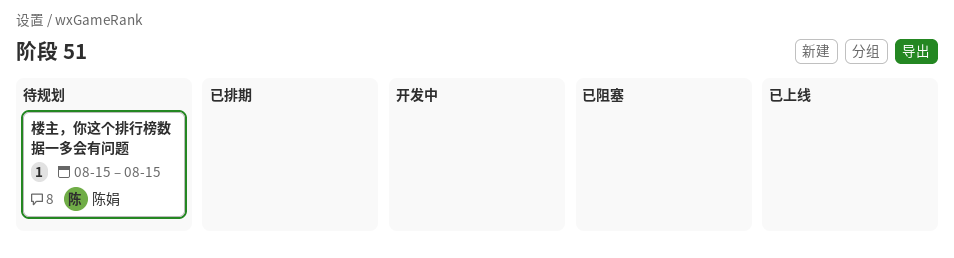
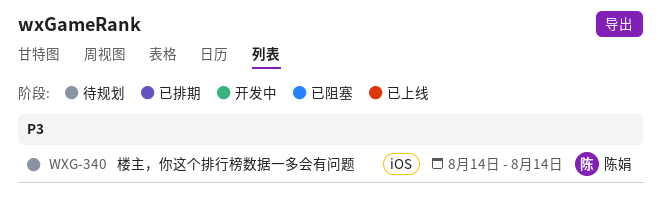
楼主，你这个排行榜数据一多会有问题, start: Aug 15 -> Aug 14
楼主，你这个排行榜数据一多会有问题, due: Aug 15 -> Aug 14

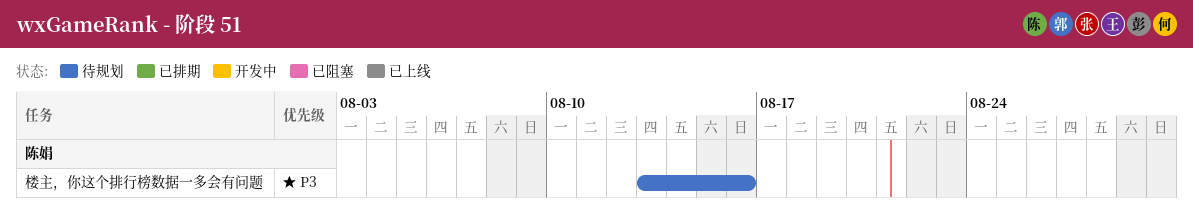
楼主，你这个排行榜数据一多会有问题, start: Aug 14 -> Aug 13
楼主，你这个排行榜数据一多会有问题, due: Aug 14 -> Aug 16

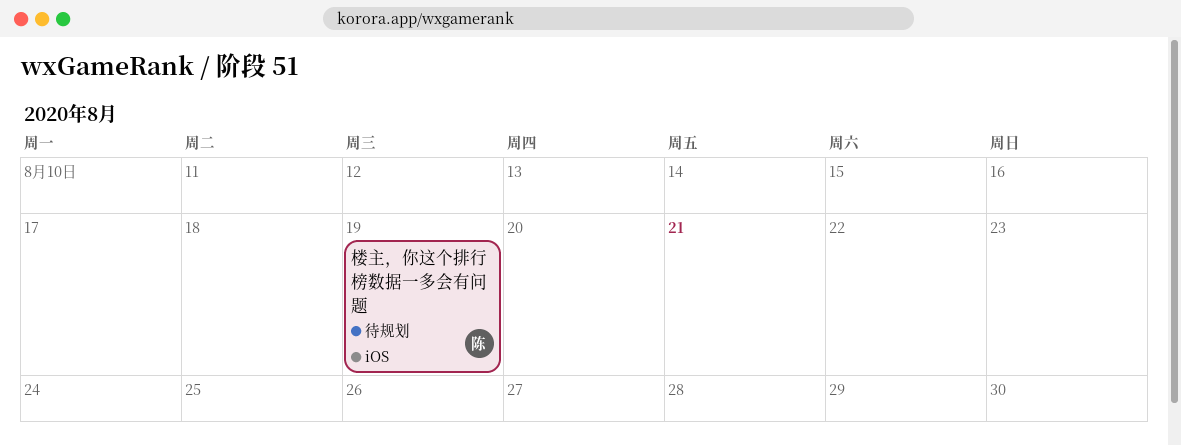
楼主，你这个排行榜数据一多会有问题, due: Aug 16 -> Aug 19

